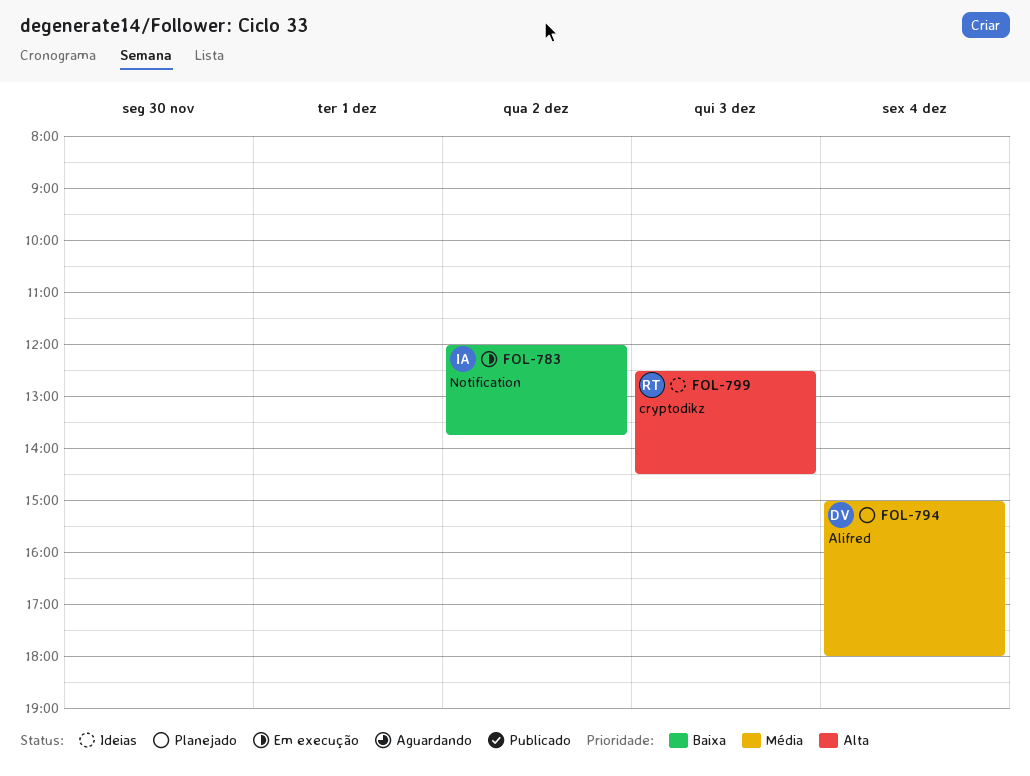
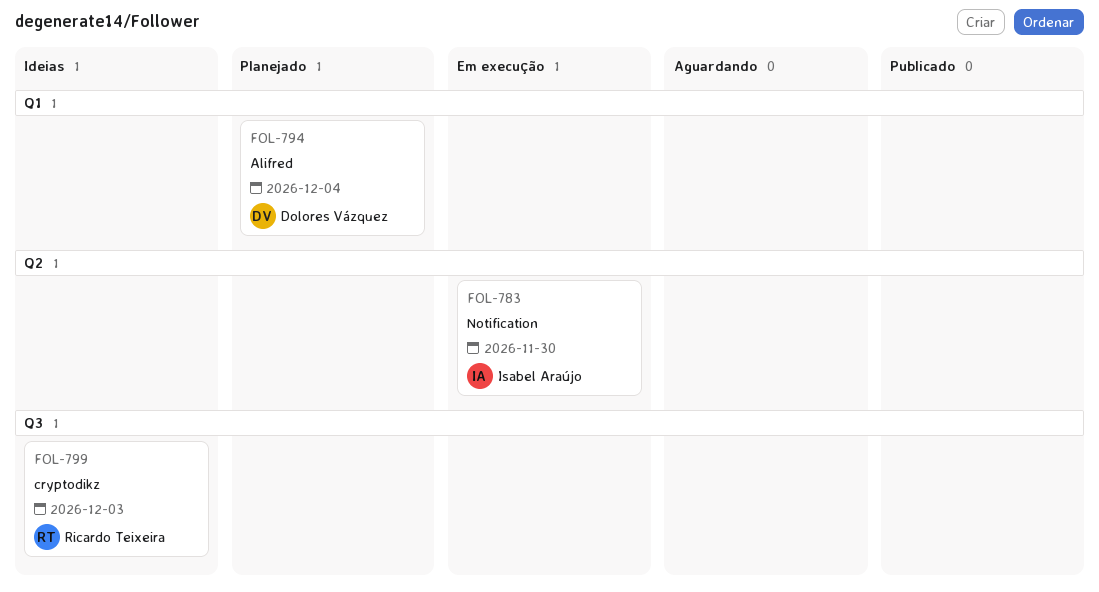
FOL-783, day: Dec 2 -> Nov 30

